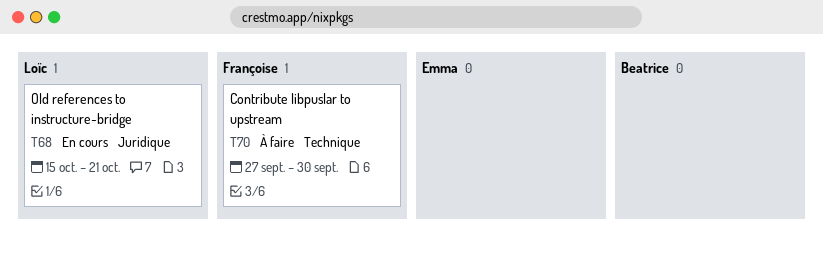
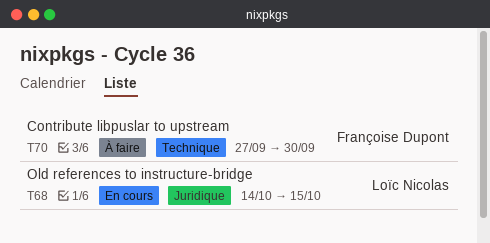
T68, start: Oct 15 -> Oct 14
T68, due: Oct 21 -> Oct 15

